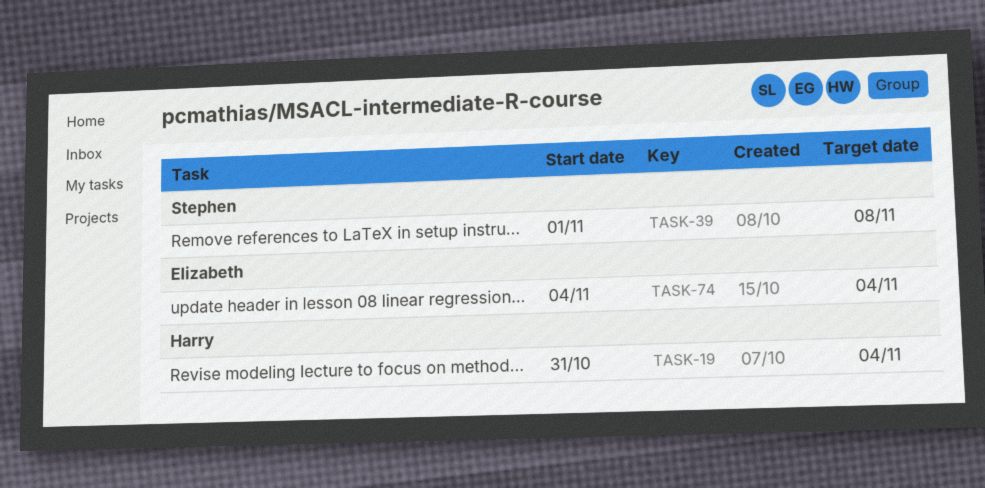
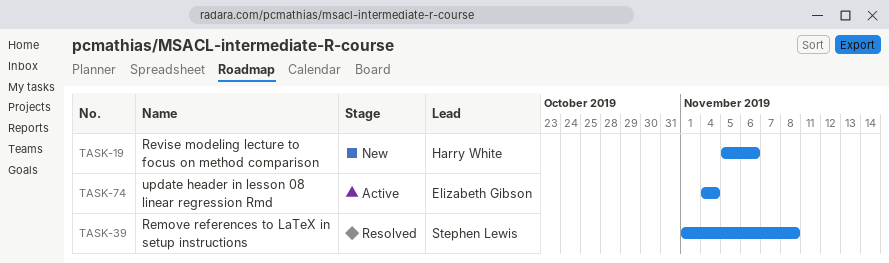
TASK-19, start: Oct 31 -> Nov 5
TASK-19, due: Nov 4 -> Nov 6

